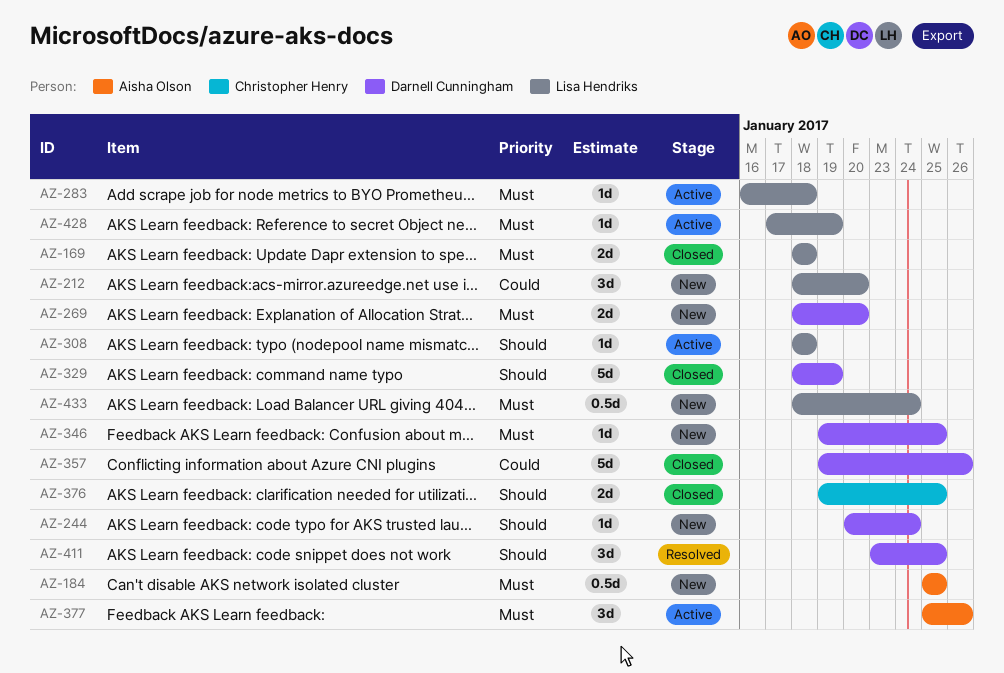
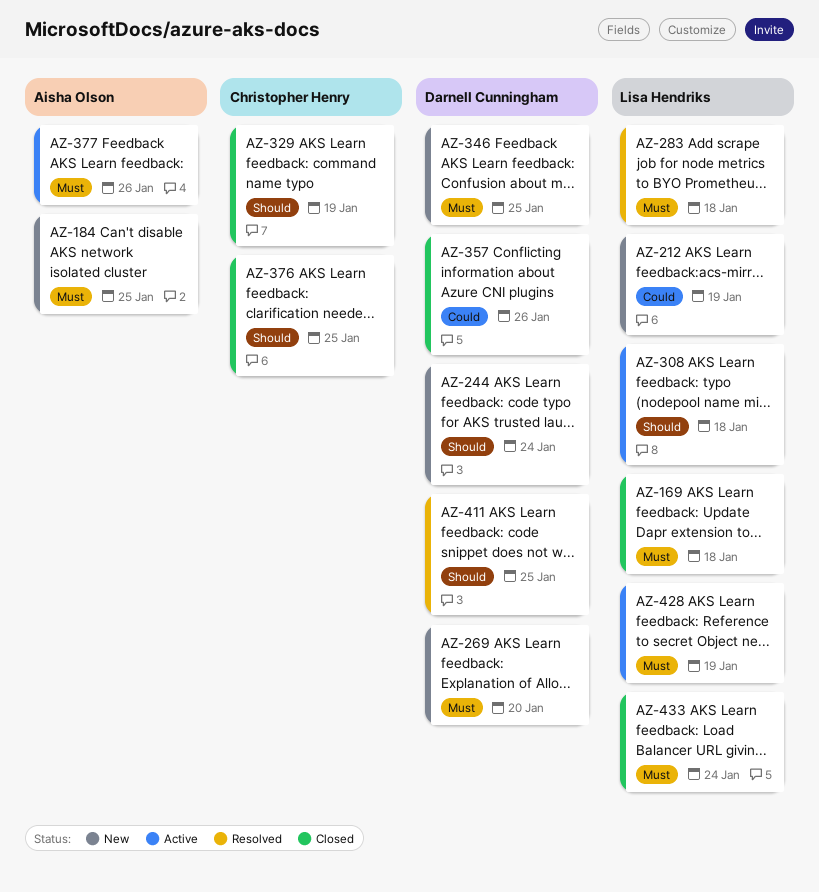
AZ-212, due: Jan 20 -> Jan 19
AZ-283, status: Active -> Resolved
AZ-329, owner: Darnell Cunningham -> Christopher Henry
AZ-433, status: New -> Closed

